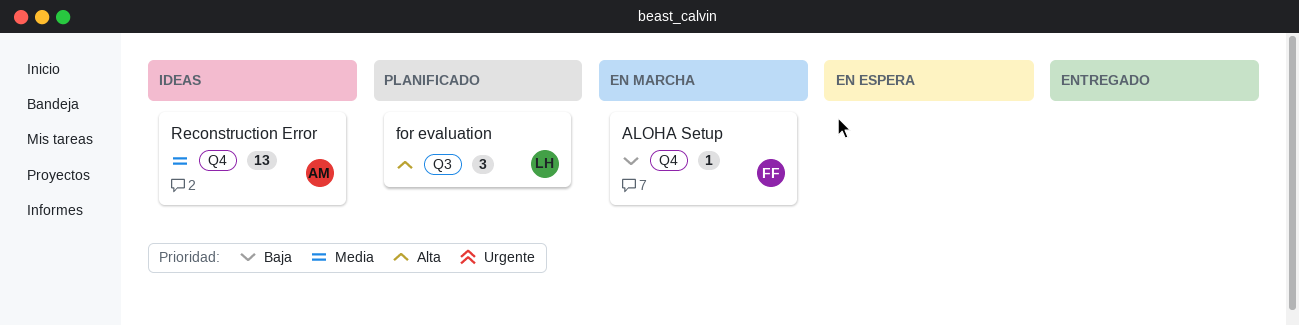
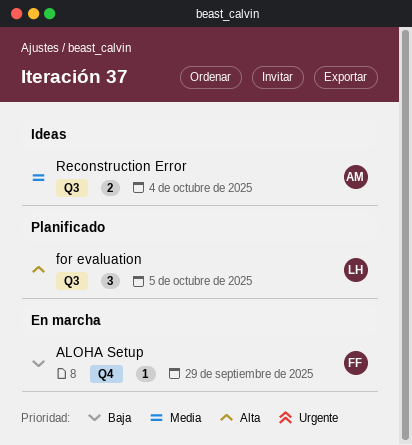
Reconstruction Error, label: Q4 -> Q3
Reconstruction Error, estimate: 13 -> 2

